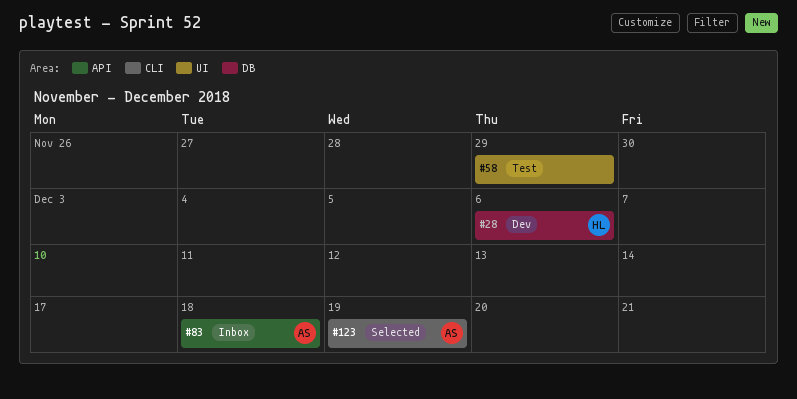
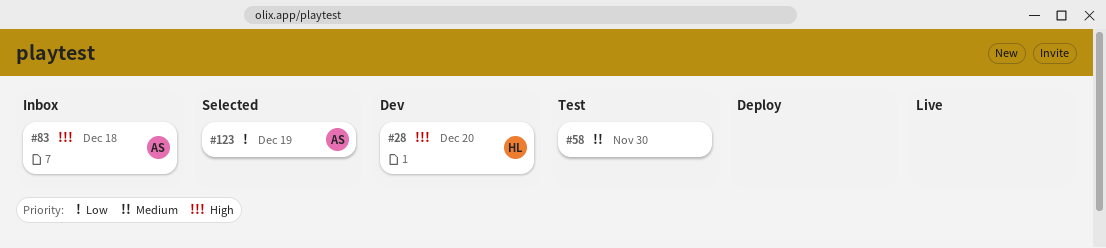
#28, due: Dec 6 -> Dec 20
#58, due: Nov 29 -> Nov 30

